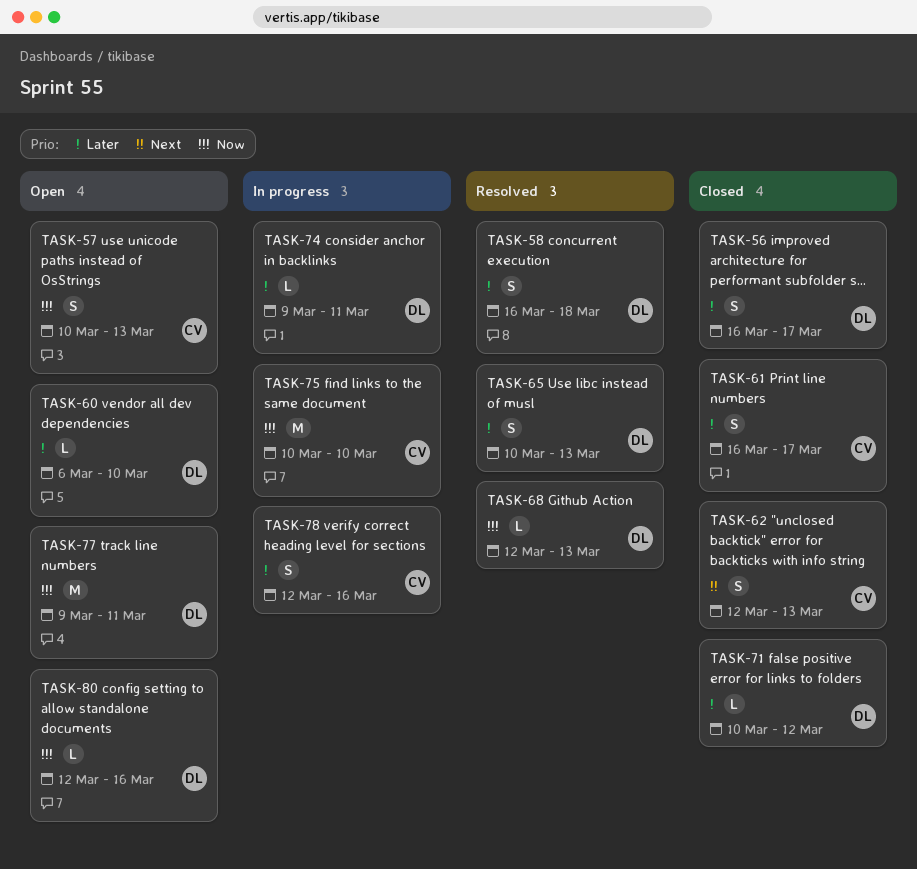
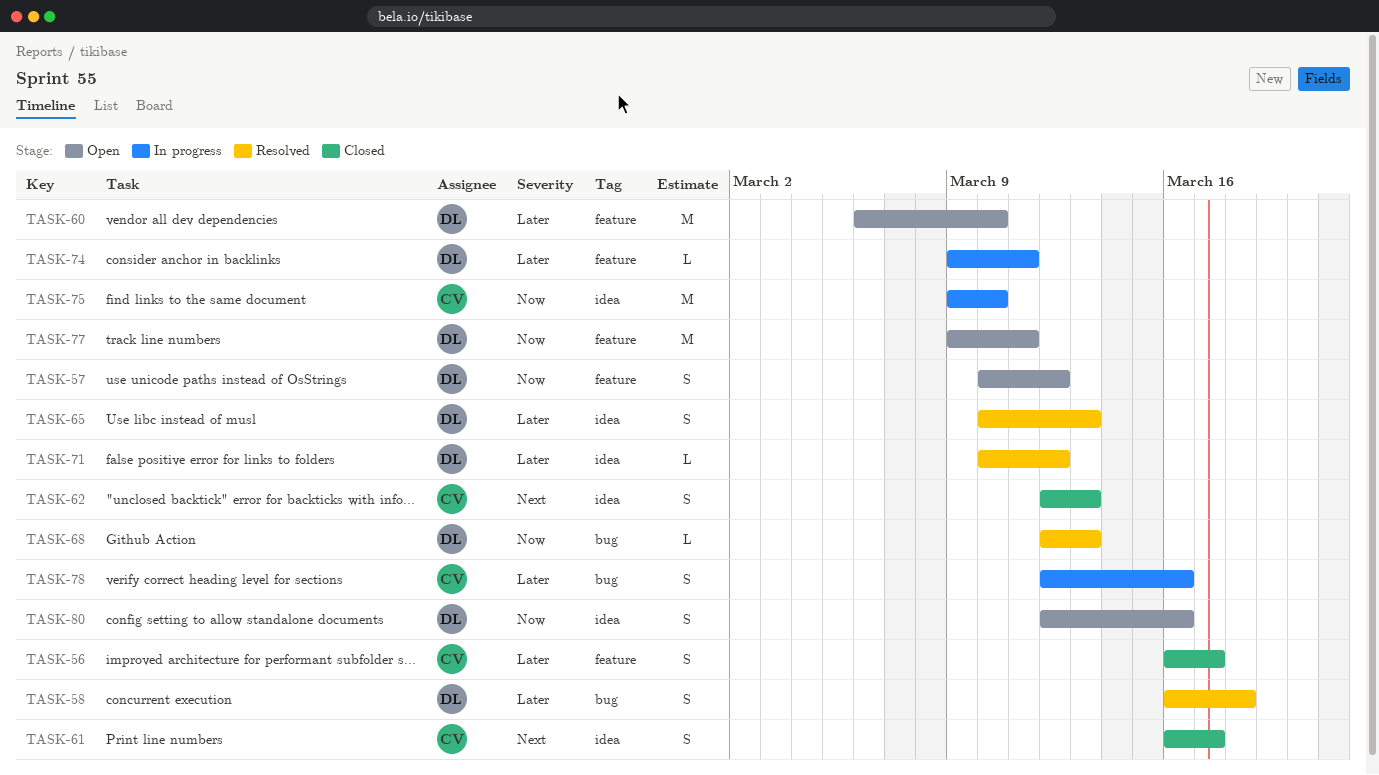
TASK-56, owner: DL -> CV
TASK-57, owner: CV -> DL
TASK-57, due: Mar 13 -> Mar 12
TASK-60, estimate: L -> M
TASK-61, priority: Later -> Next
TASK-71, status: Closed -> Resolved
TASK-75, start: Mar 10 -> Mar 9
TASK-80, estimate: L -> S

